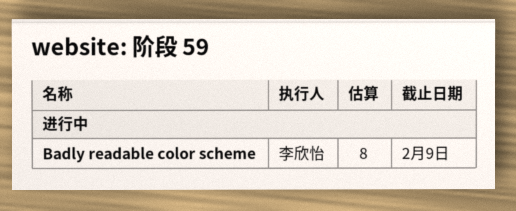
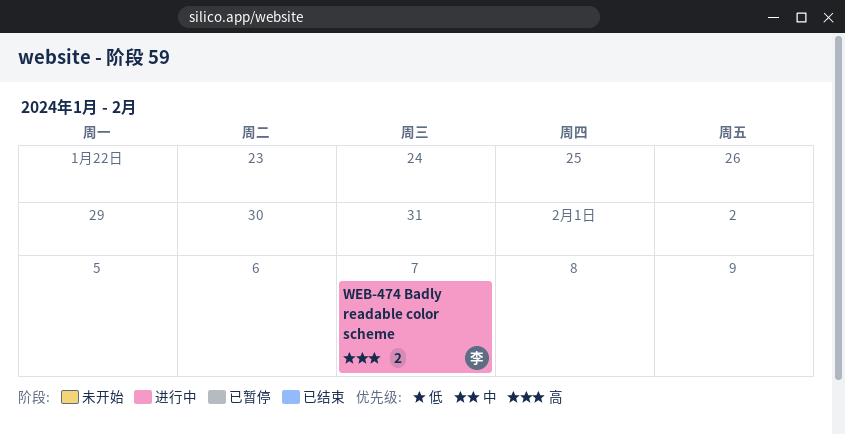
Badly readable color scheme, estimate: 8 -> 2
Badly readable color scheme, due: Feb 9 -> Feb 7

